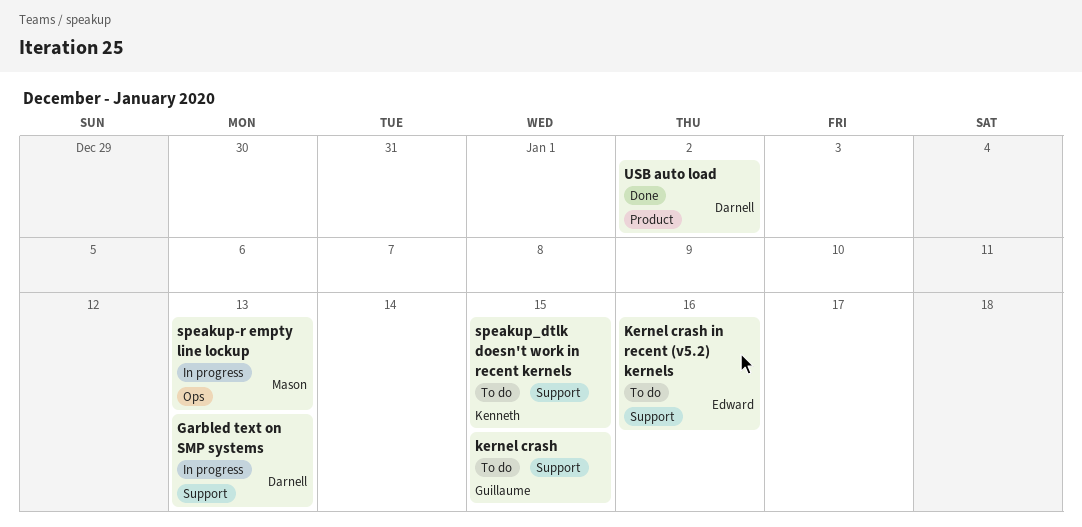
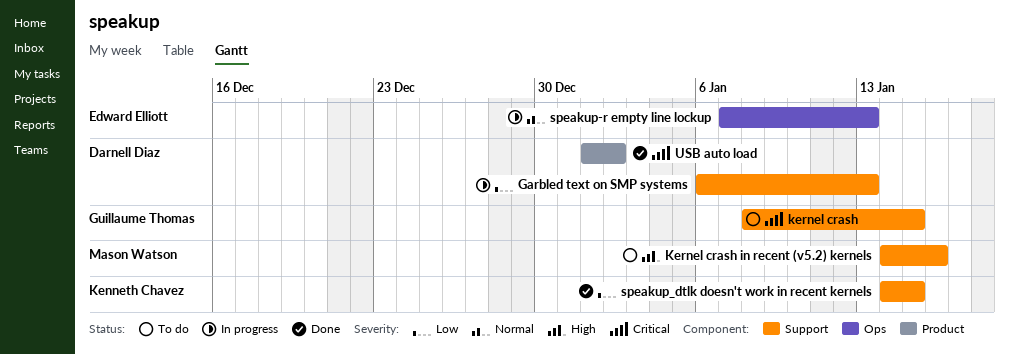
Kernel crash in recent (v5.2) kernels, owner: Edward Elliott -> Mason Watson
speakup-r empty line lockup, owner: Mason Watson -> Edward Elliott
speakup_dtlk doesn't work in recent kernels, status: To do -> Done

